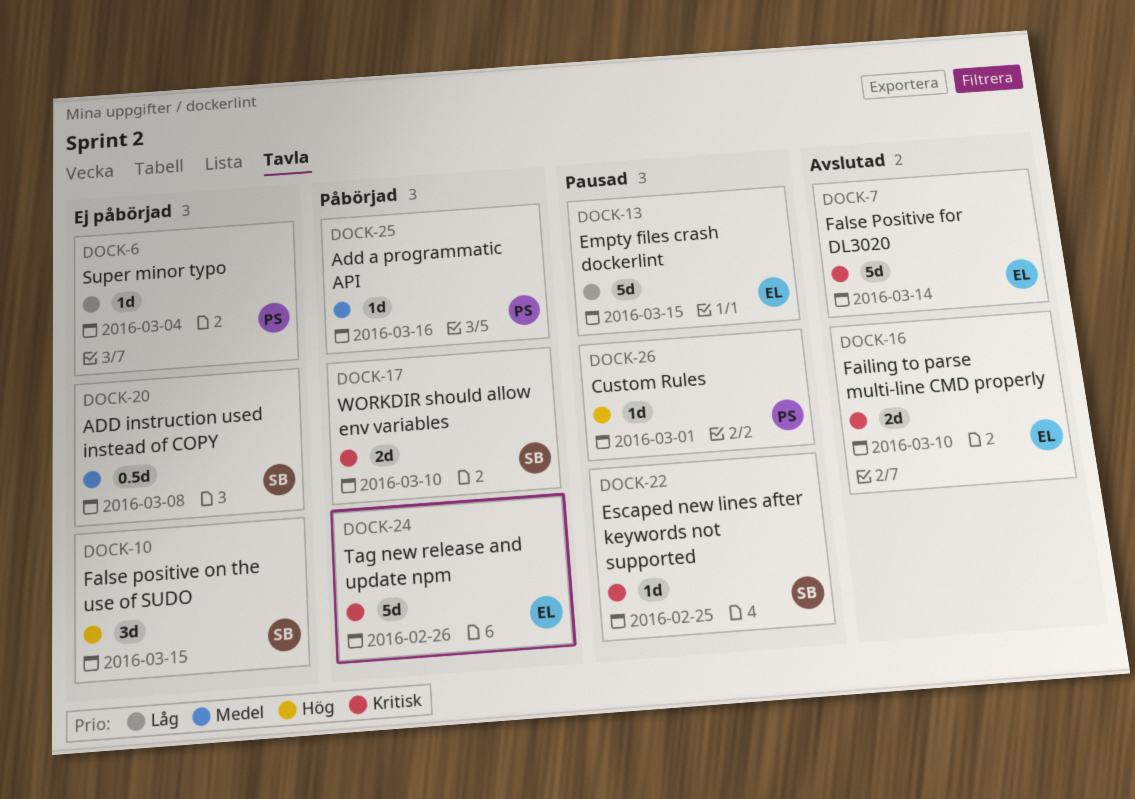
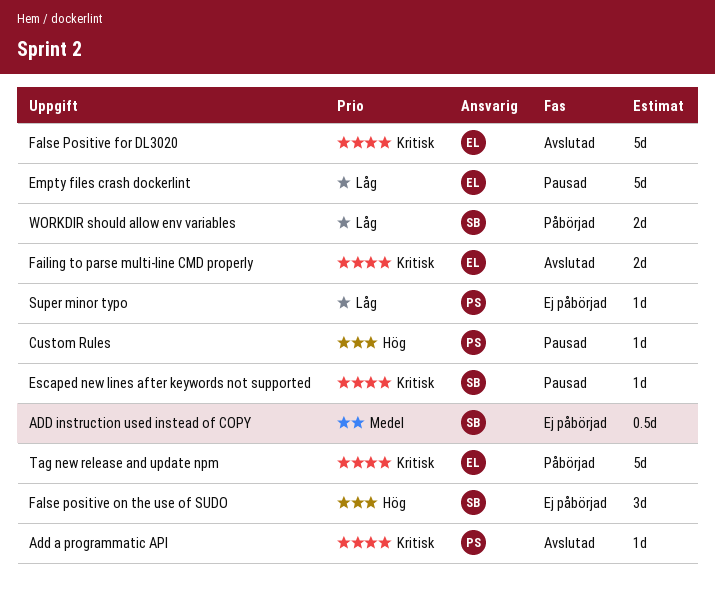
Add a programmatic API, status: Påbörjad -> Avslutad
Add a programmatic API, priority: Medel -> Kritisk
WORKDIR should allow env variables, priority: Kritisk -> Låg

